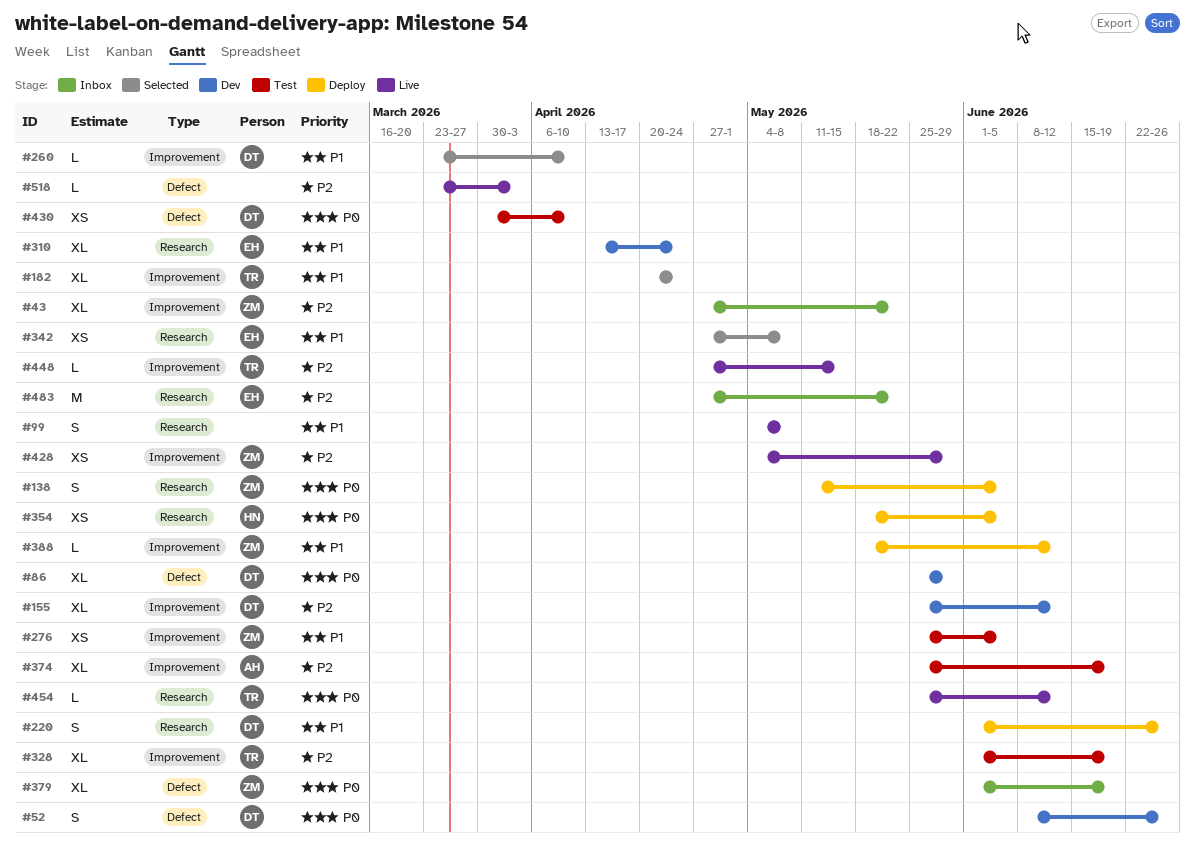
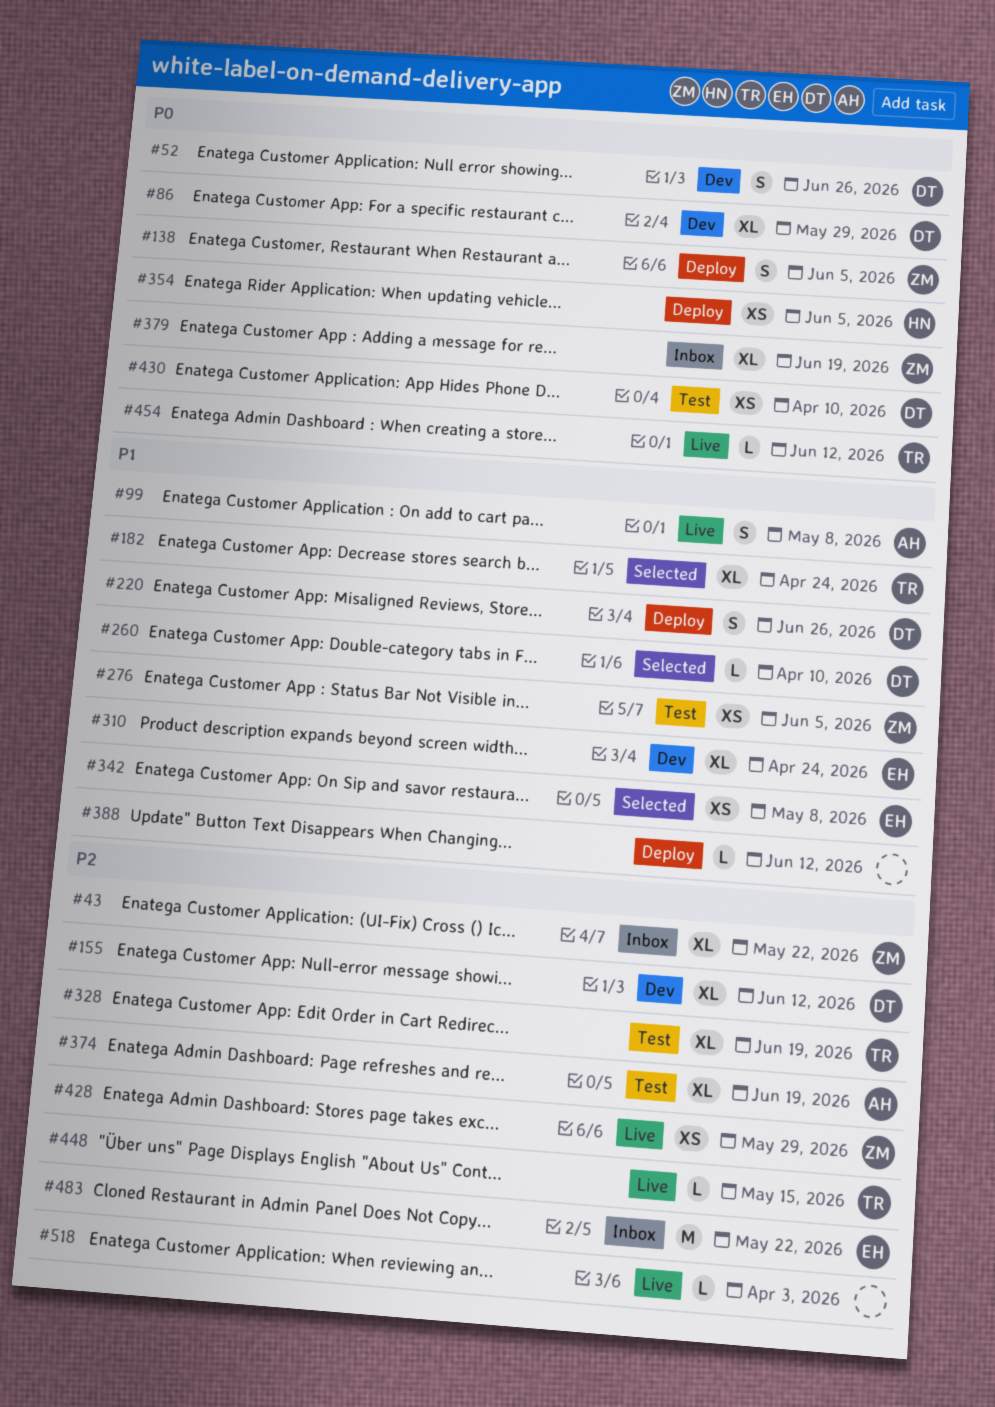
#99, owner: none -> AH
#388, owner: ZM -> none

